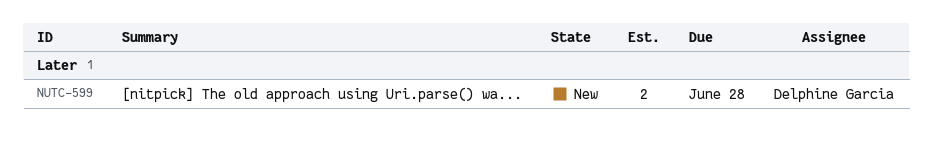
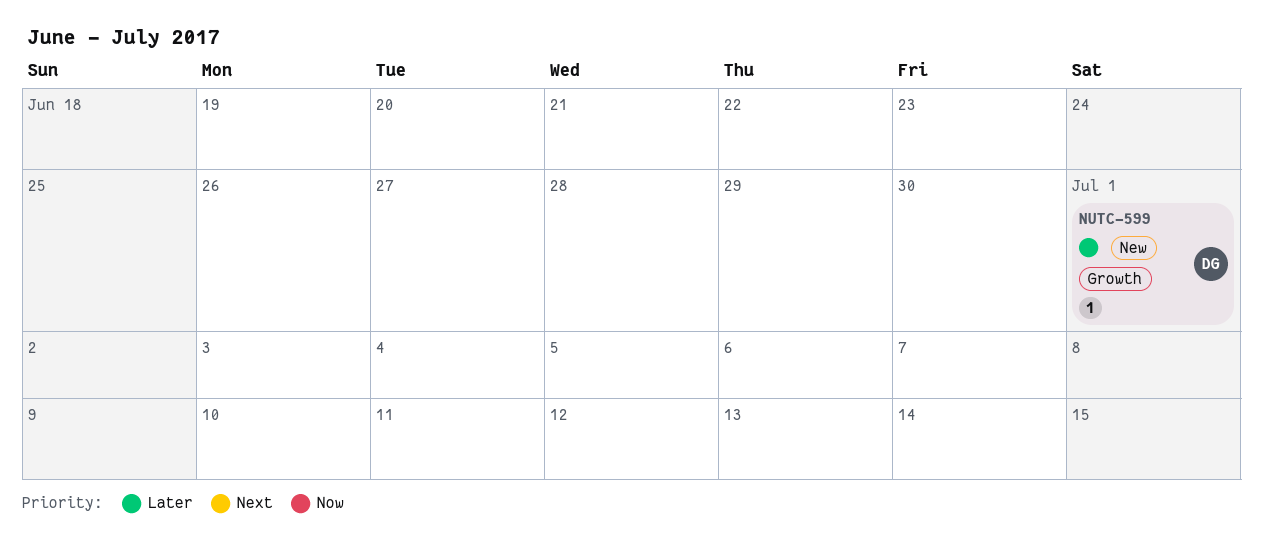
NUTC-599, estimate: 2 -> 1
NUTC-599, due: Jun 28 -> Jul 1

